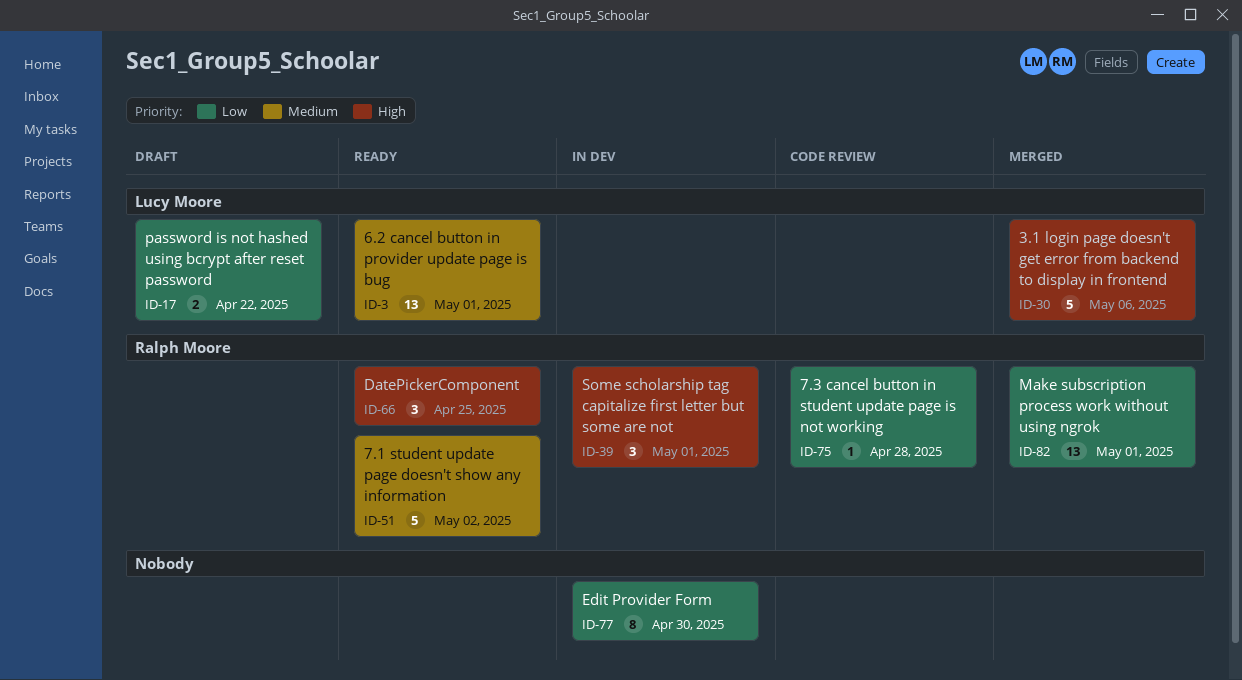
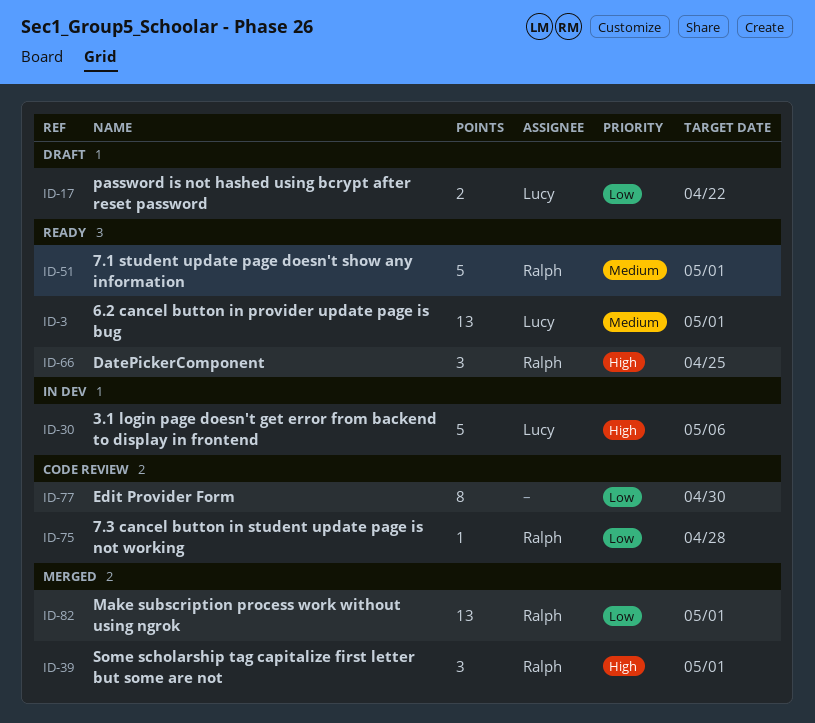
ID-30, status: Merged -> In dev
ID-39, status: In dev -> Merged
ID-51, due: May 2 -> May 1
ID-77, status: In dev -> Code review

